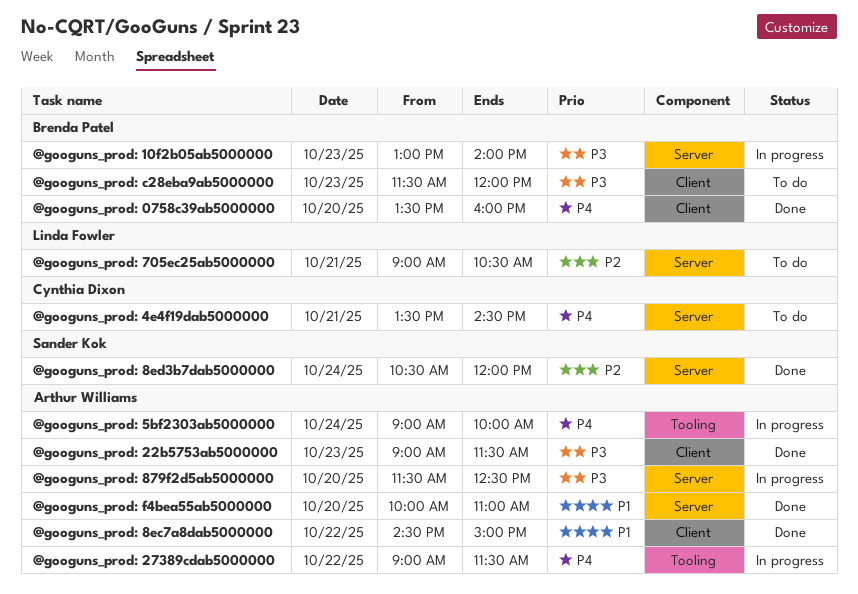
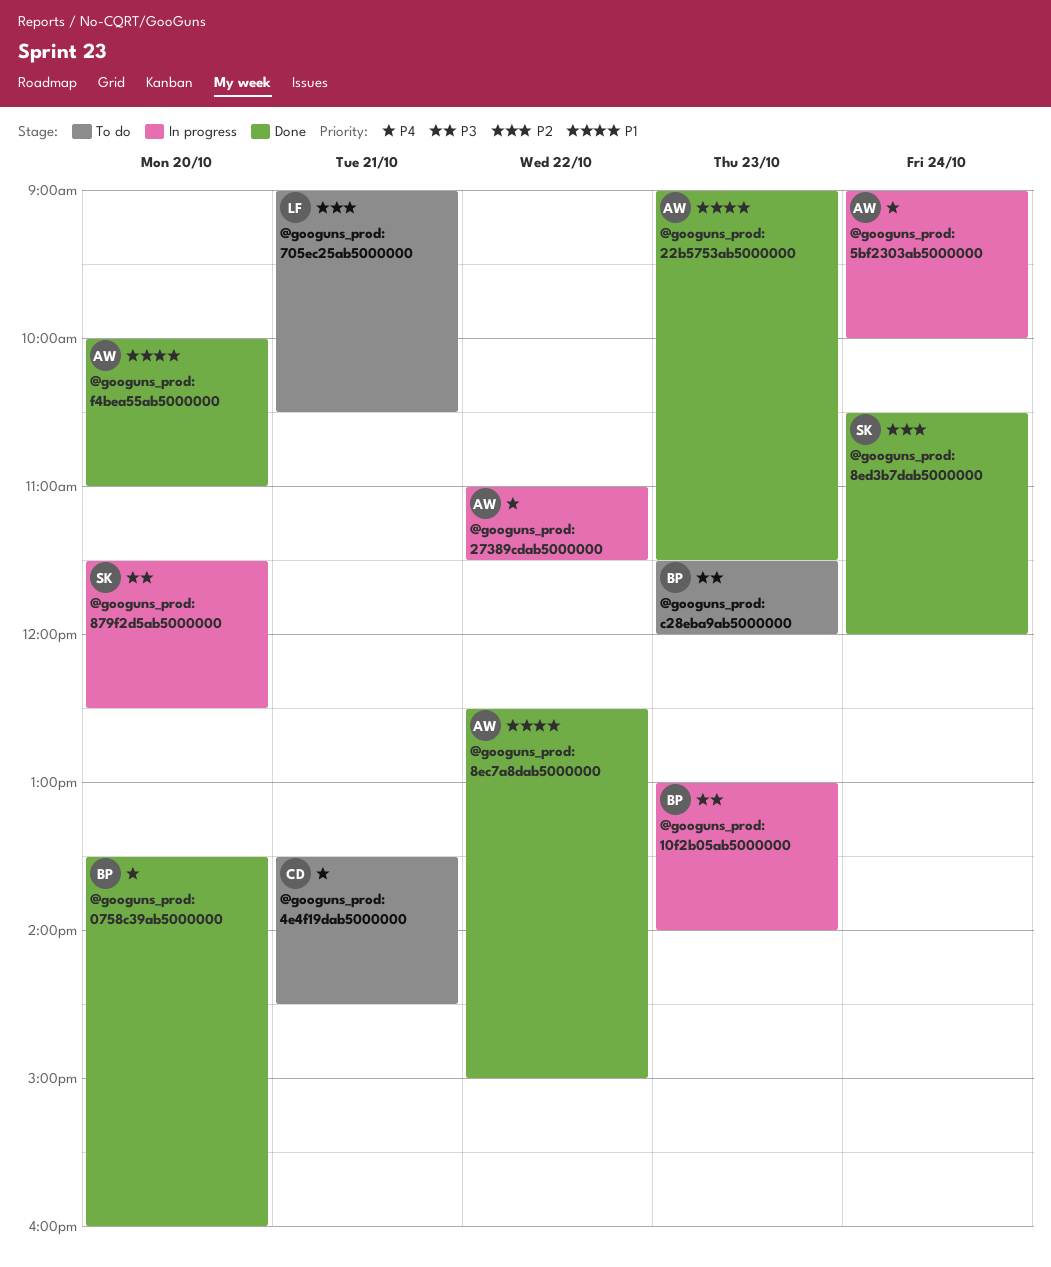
@googuns_prod: 22b5753ab5000000, priority: P3 -> P1
@googuns_prod: 27389cdab5000000, begins: 09:00 -> 11:00
@googuns_prod: 879f2d5ab5000000, owner: Arthur Williams -> Sander Kok
@googuns_prod: 8ec7a8dab5000000, begins: 14:30 -> 12:30

